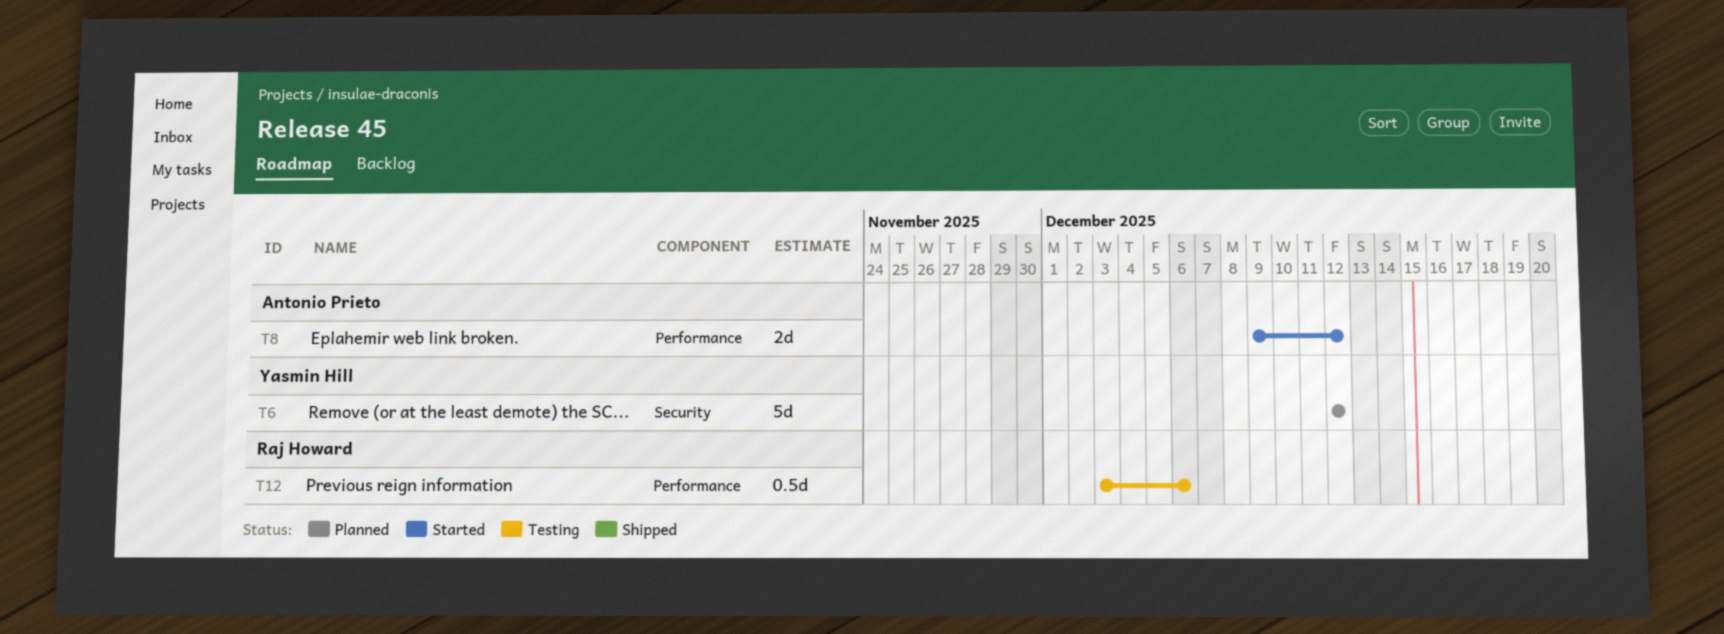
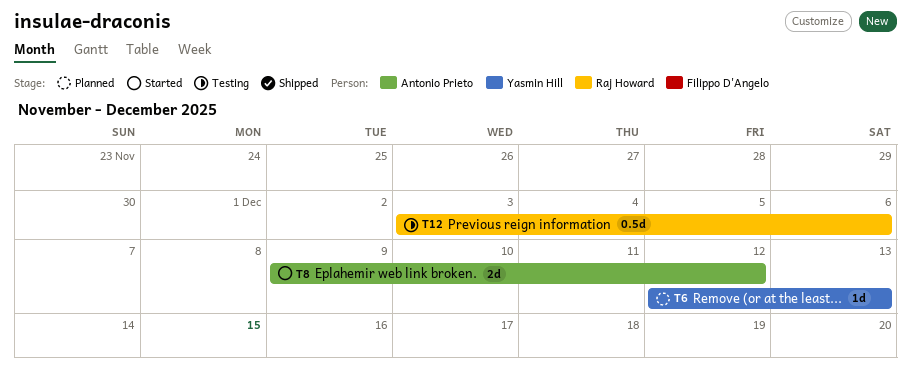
T6, estimate: 5d -> 1d
T6, due: Dec 12 -> Dec 13

